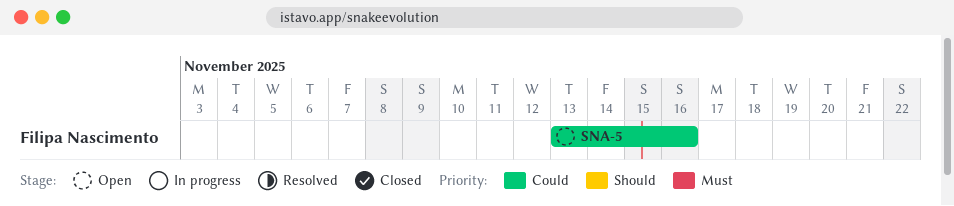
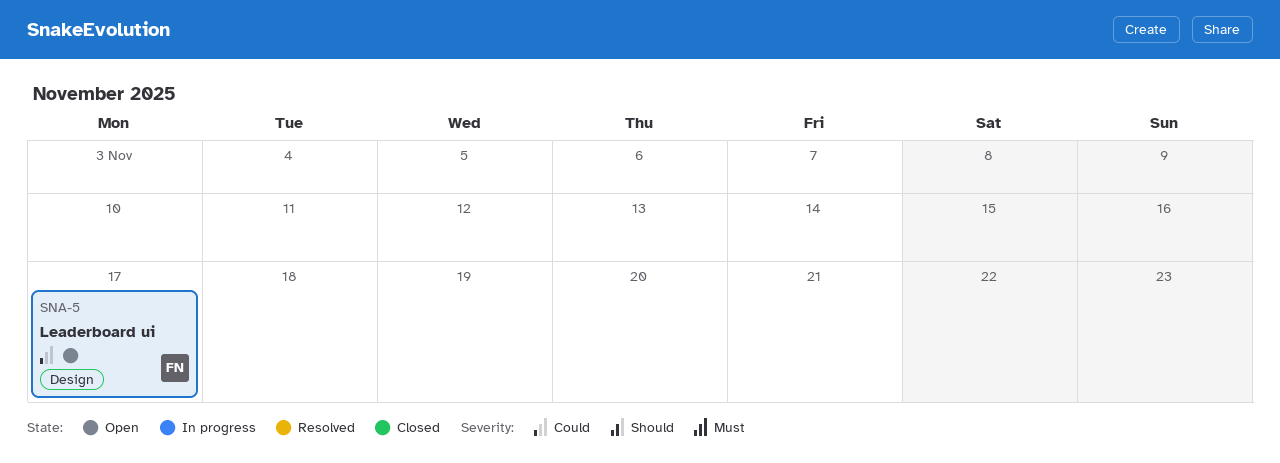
SNA-5, due: Nov 16 -> Nov 17

